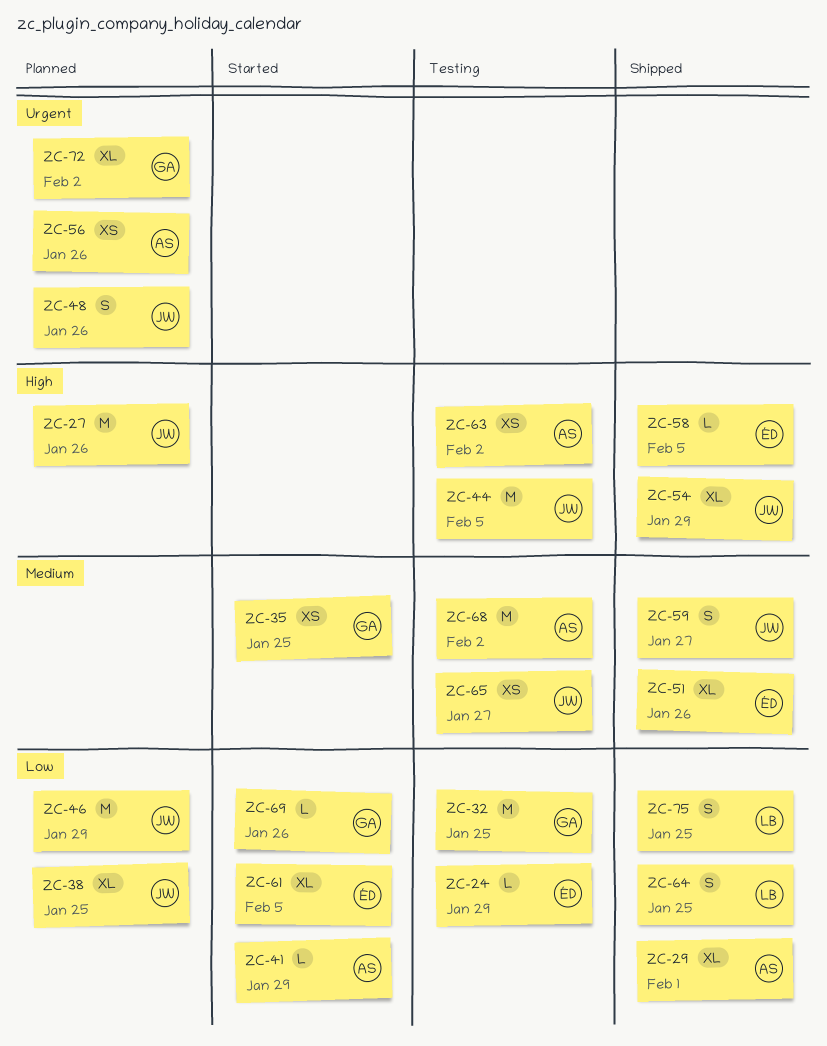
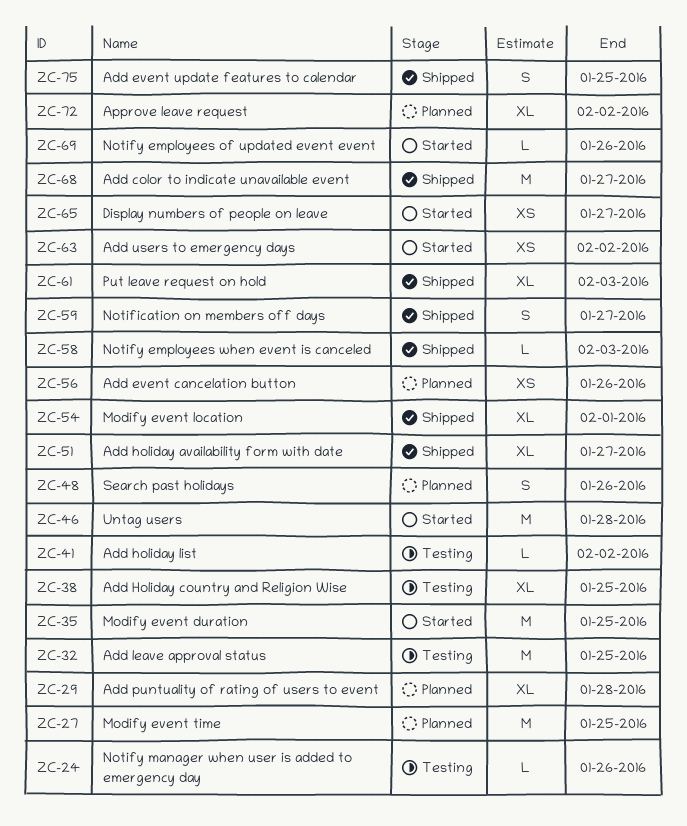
ZC-24, due: Jan 29 -> Jan 26
ZC-27, due: Jan 26 -> Jan 25
ZC-29, status: Shipped -> Planned
ZC-29, due: Feb 1 -> Jan 28
ZC-35, estimate: XS -> M
ZC-38, status: Planned -> Testing
ZC-41, status: Started -> Testing
ZC-41, due: Jan 29 -> Feb 2
ZC-44: present -> none
ZC-46, status: Planned -> Started
ZC-46, due: Jan 29 -> Jan 28
ZC-51, due: Jan 26 -> Jan 27
ZC-54, due: Jan 29 -> Feb 1
ZC-58, due: Feb 5 -> Feb 3
ZC-61, status: Started -> Shipped
ZC-61, due: Feb 5 -> Feb 3
ZC-63, status: Testing -> Started
ZC-64: present -> none
ZC-65, status: Testing -> Started
ZC-68, status: Testing -> Shipped
ZC-68, due: Feb 2 -> Jan 27

